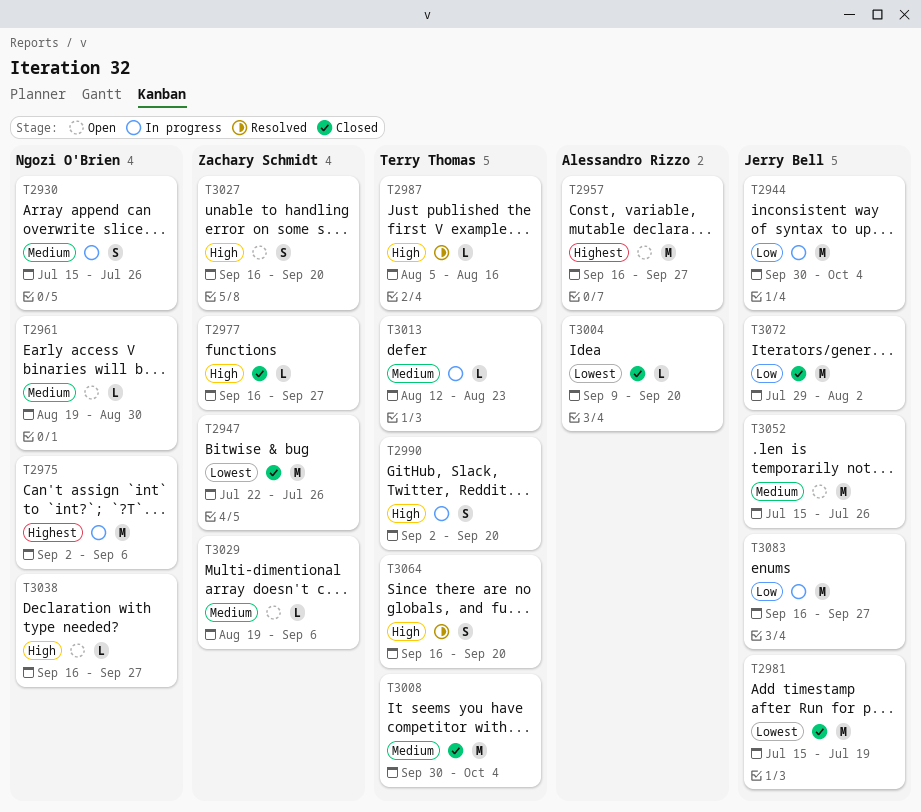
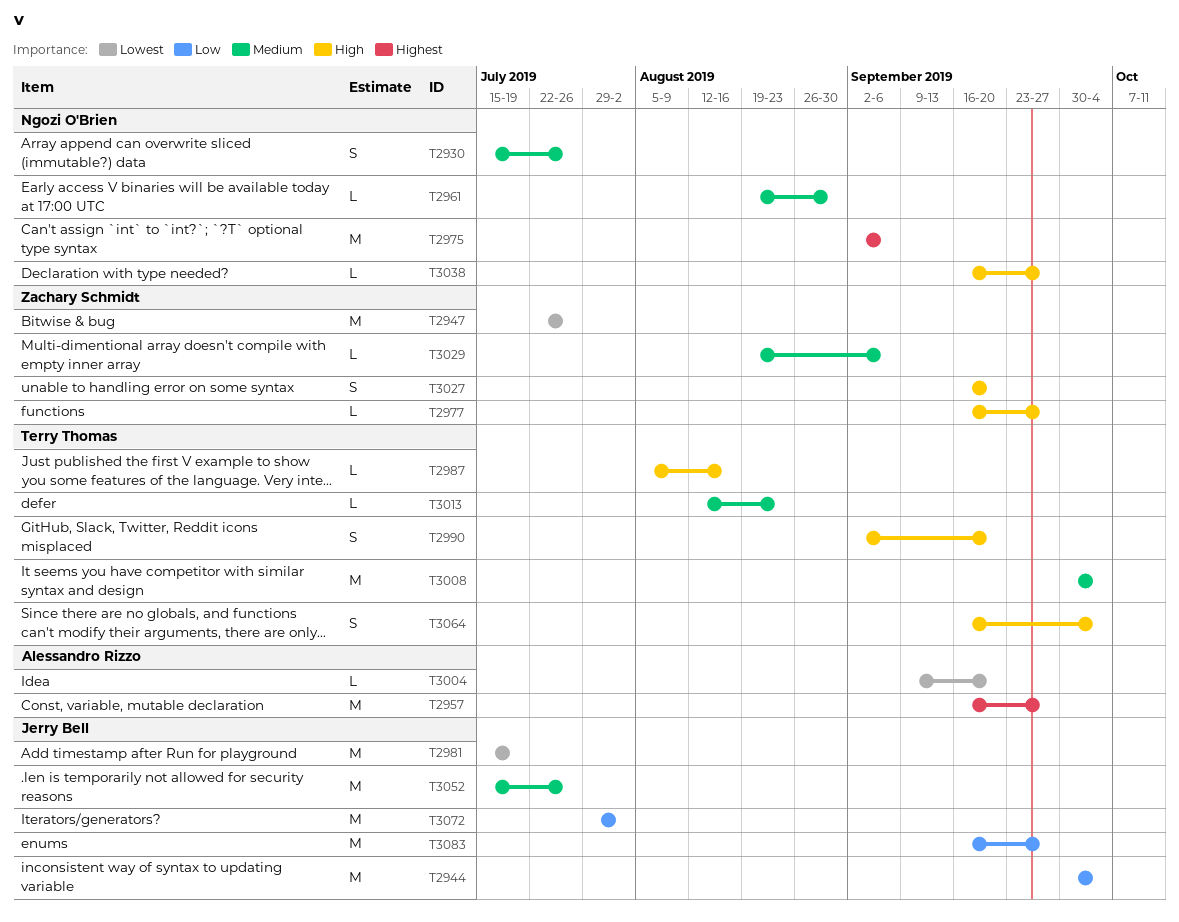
T3064, due: Sep 20 -> Oct 4

